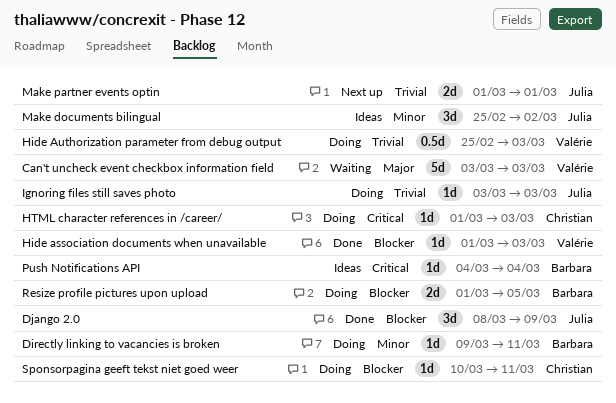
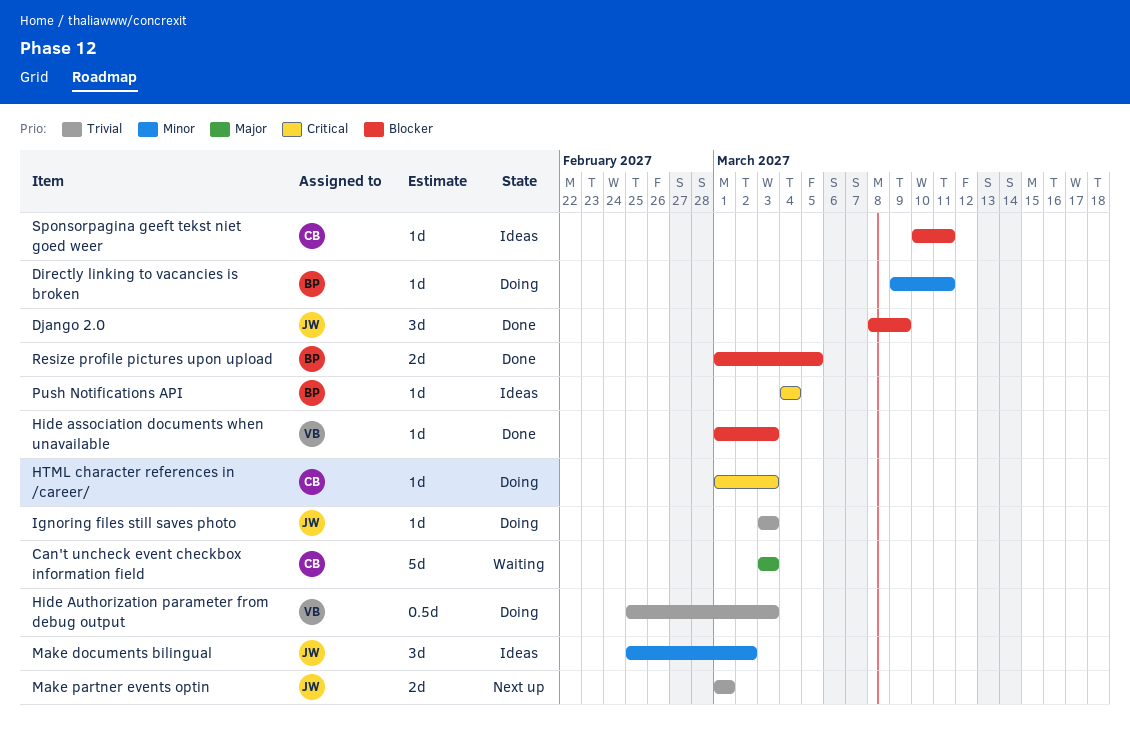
Can't uncheck event checkbox information field, owner: Valérie -> Christian
Resize profile pictures upon upload, status: Doing -> Done
Sponsorpagina geeft tekst niet goed weer, status: Doing -> Ideas

